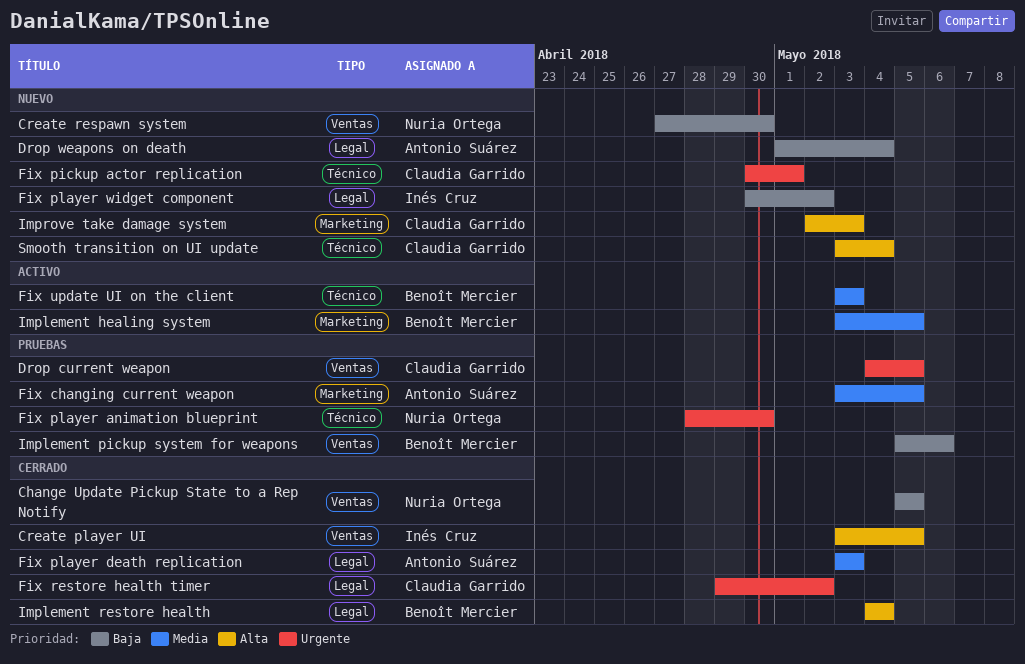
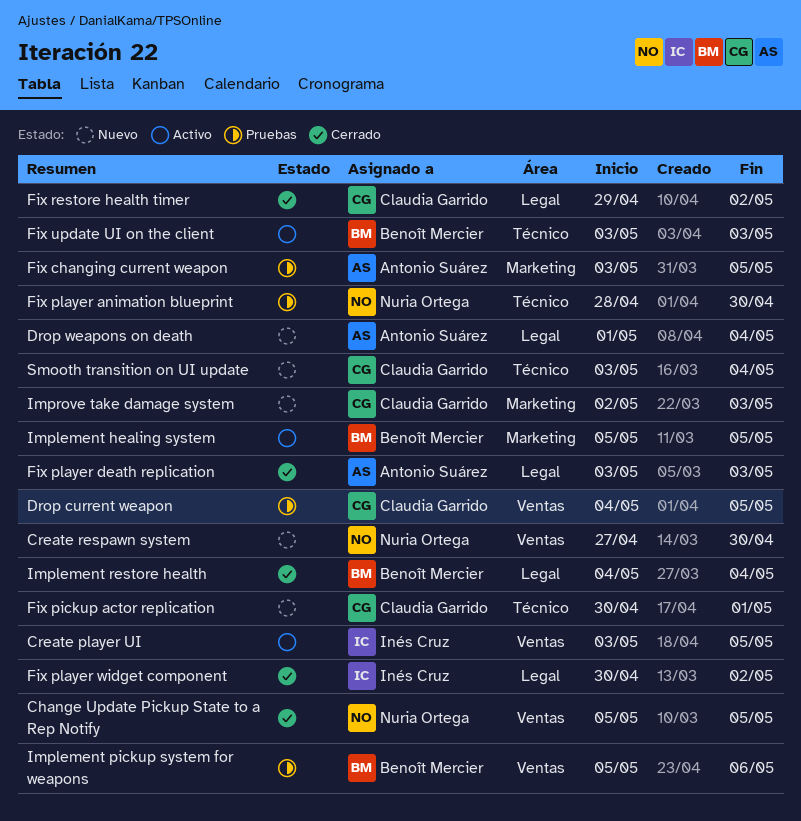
Create player UI, status: Cerrado -> Activo
Fix player widget component, status: Nuevo -> Cerrado
Implement healing system, start: May 3 -> May 5

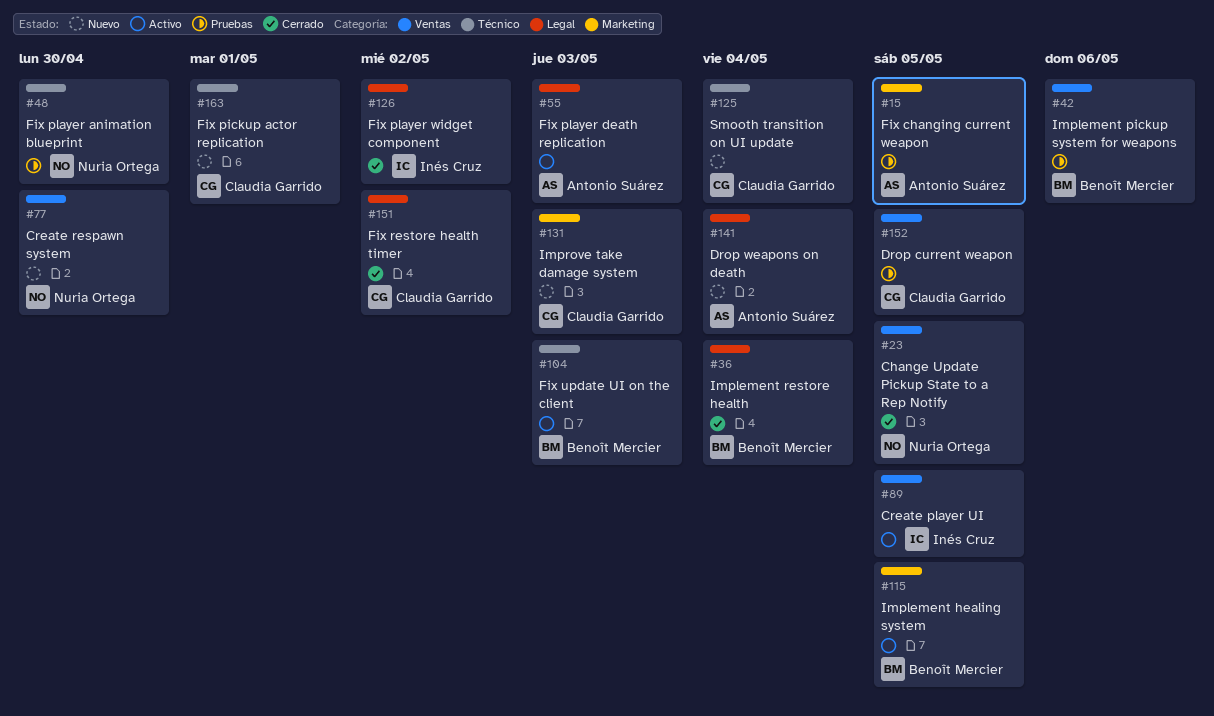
Fix player death replication, status: Cerrado -> Activo

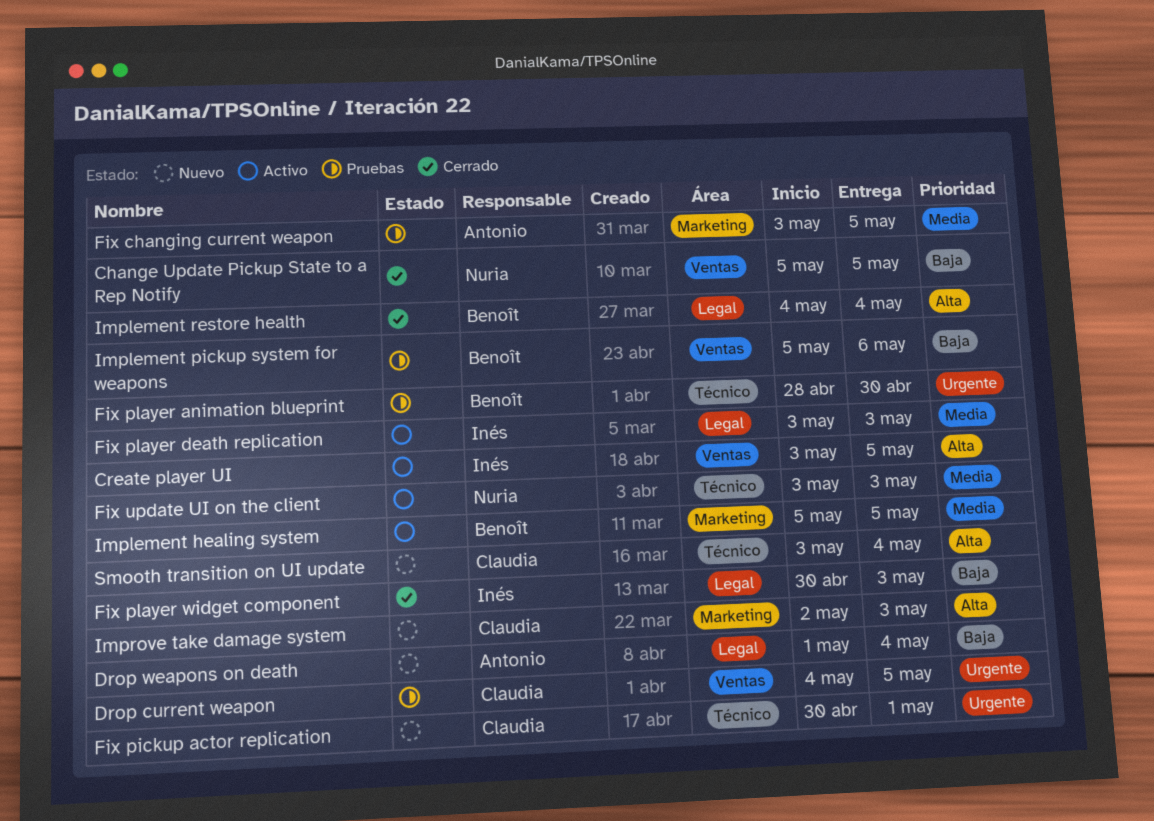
Create respawn system: present -> none
Fix player animation blueprint, owner: Nuria Ortega -> Benoît Mercier
Fix player death replication, owner: Antonio Suárez -> Inés Cruz
Fix player widget component, due: May 2 -> May 3
Fix restore health timer: present -> none
Fix update UI on the client, owner: Benoît Mercier -> Nuria Ortega

